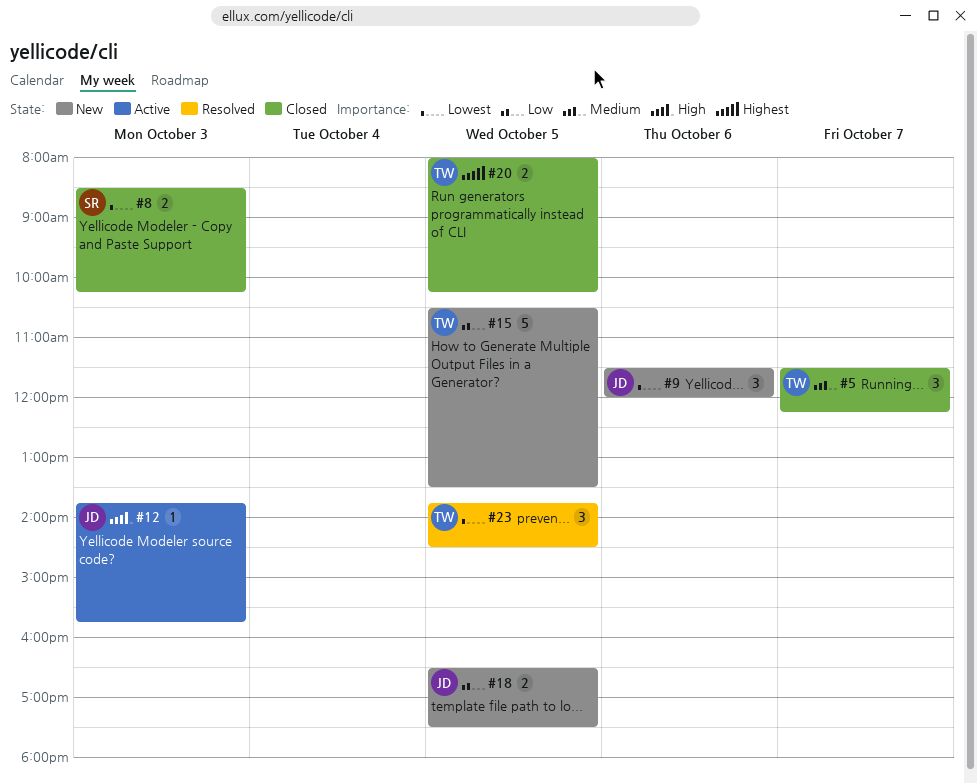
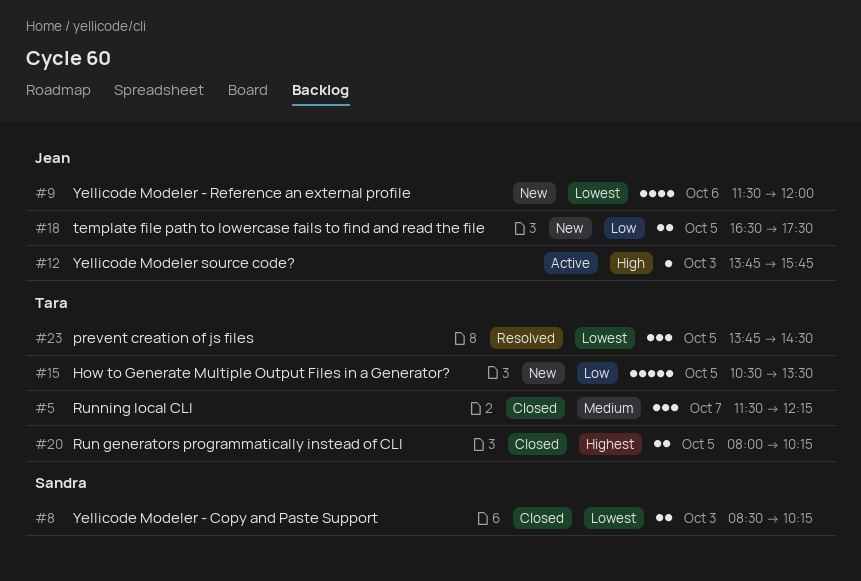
#9, estimate: 3 -> 4

